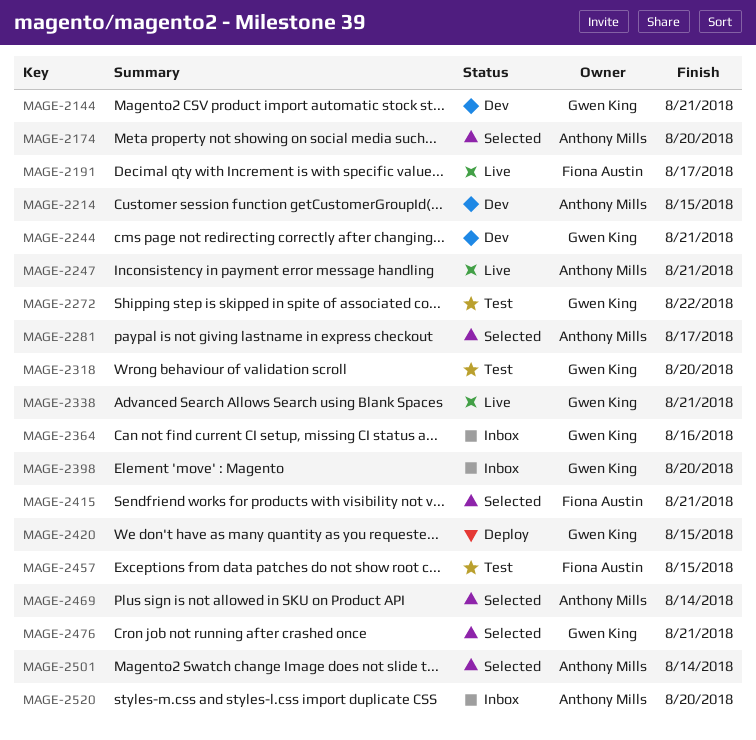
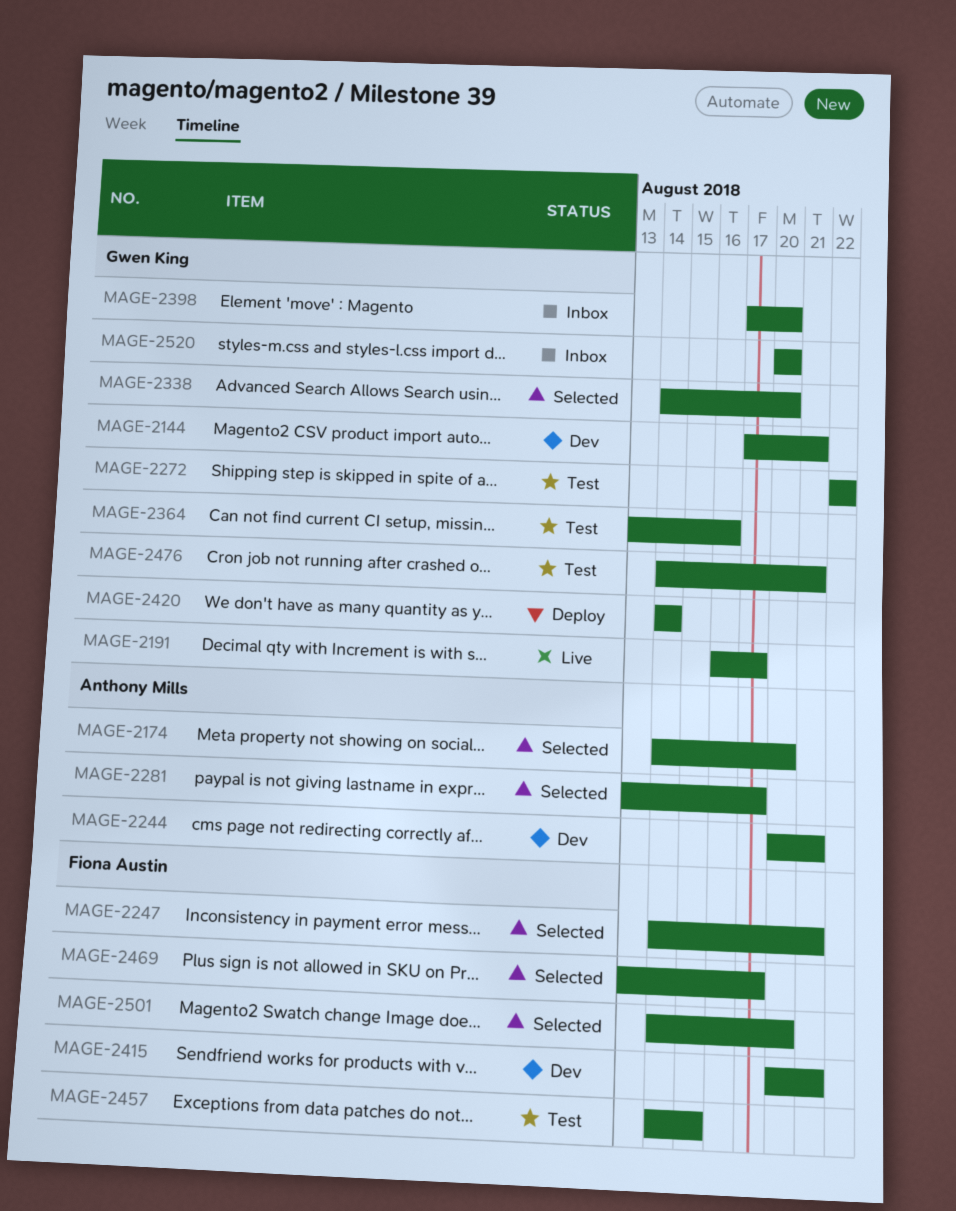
MAGE-2191, owner: Fiona Austin -> Gwen King
MAGE-2214: present -> none
MAGE-2244, owner: Gwen King -> Anthony Mills
MAGE-2247, status: Live -> Selected
MAGE-2247, owner: Anthony Mills -> Fiona Austin
MAGE-2318: present -> none
MAGE-2338, status: Live -> Selected
MAGE-2338, due: Aug 21 -> Aug 20
MAGE-2364, status: Inbox -> Test
MAGE-2415, status: Selected -> Dev
MAGE-2420, due: Aug 15 -> Aug 14
MAGE-2469, owner: Anthony Mills -> Fiona Austin
MAGE-2469, due: Aug 14 -> Aug 17
MAGE-2476, status: Selected -> Test
MAGE-2501, owner: Anthony Mills -> Fiona Austin
MAGE-2501, due: Aug 14 -> Aug 20
MAGE-2520, owner: Anthony Mills -> Gwen King

